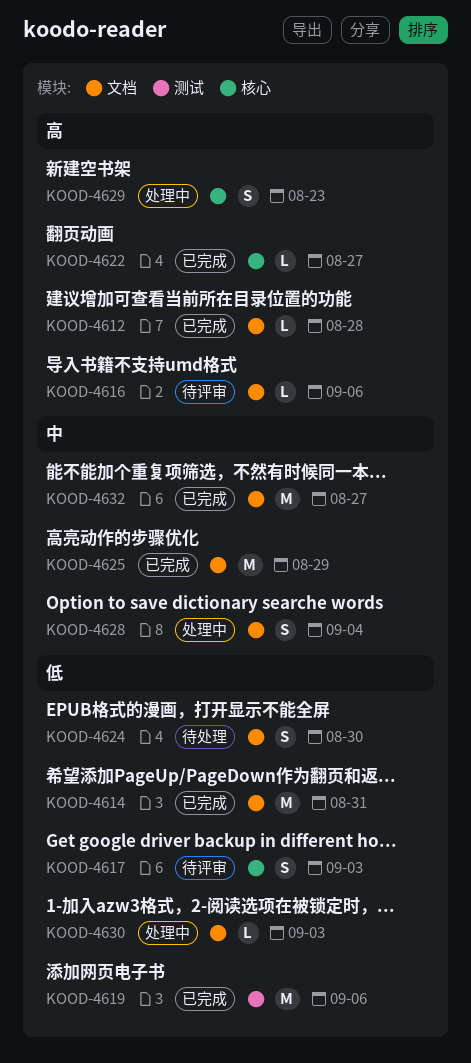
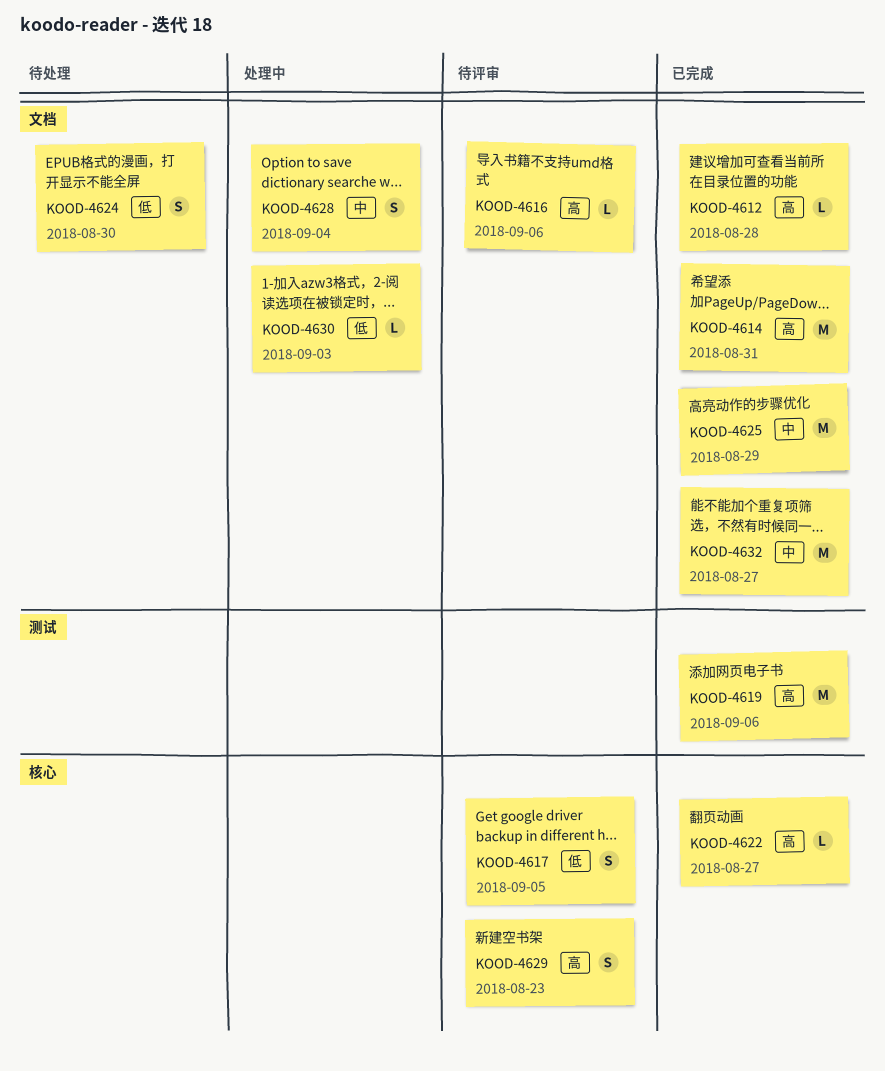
KOOD-4614, priority: 低 -> 高
KOOD-4617, due: Sep 3 -> Sep 5
KOOD-4619, priority: 低 -> 高
KOOD-4629, status: 处理中 -> 待评审

